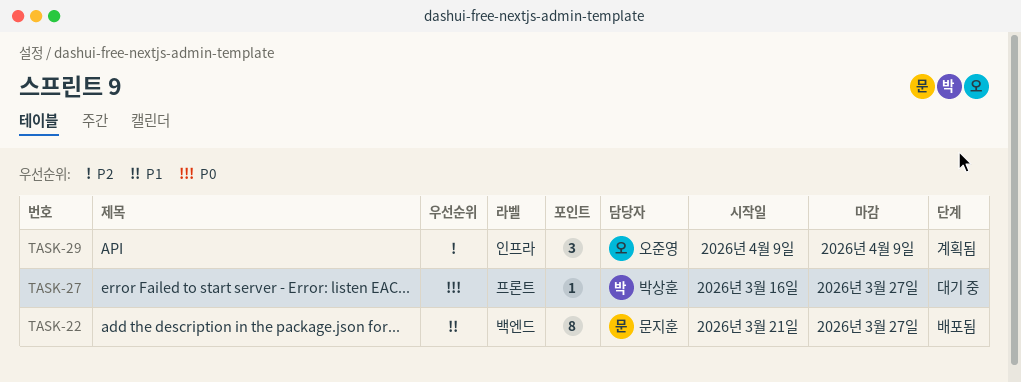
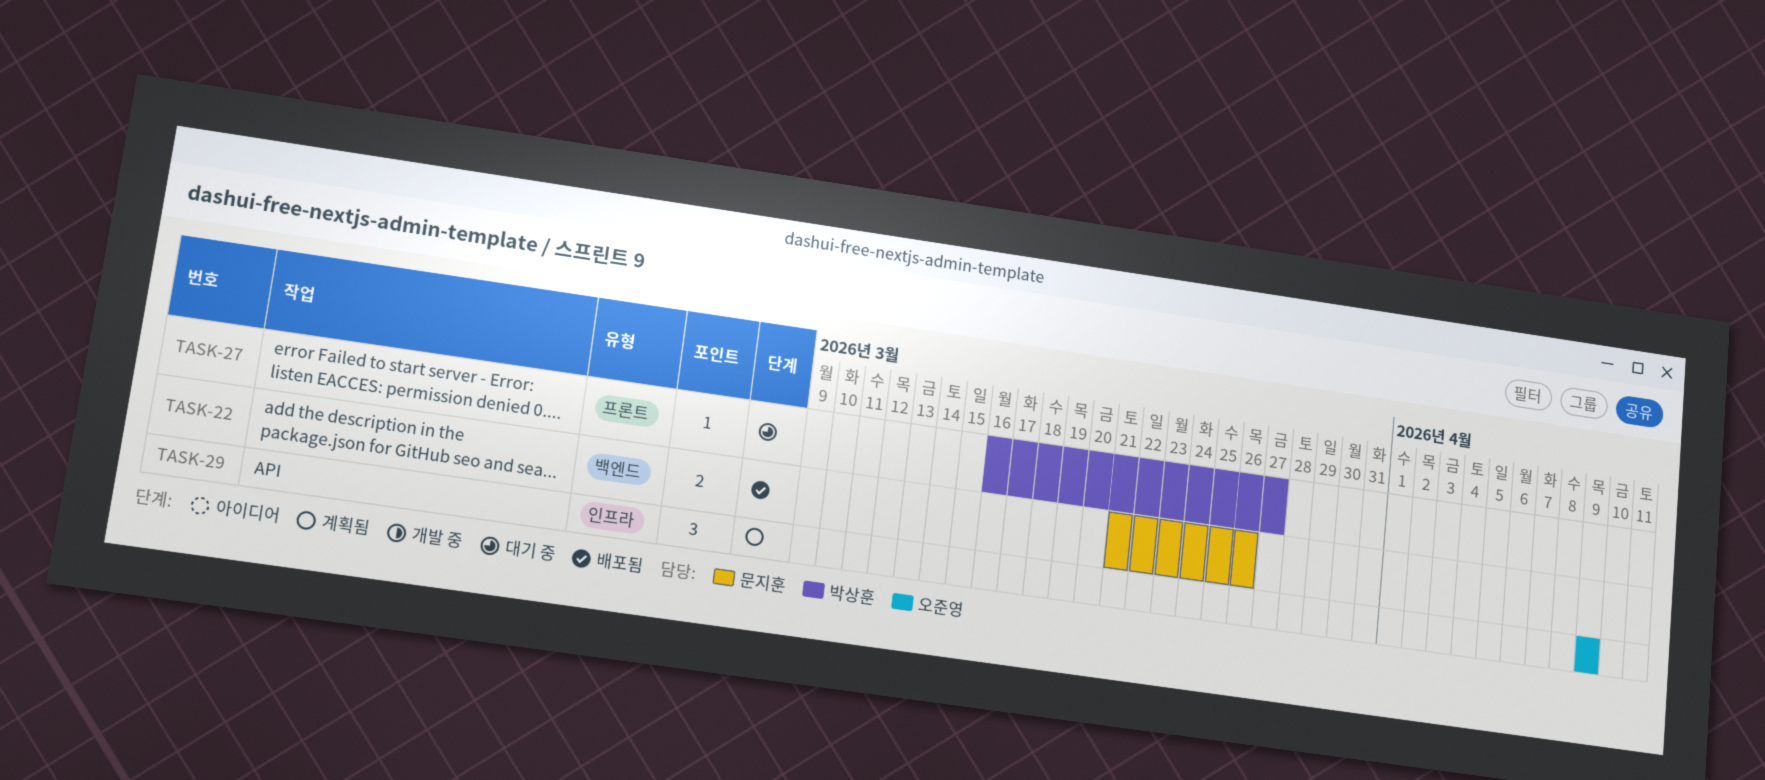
TASK-22, estimate: 8 -> 2
TASK-22, due: Mar 27 -> Mar 26

